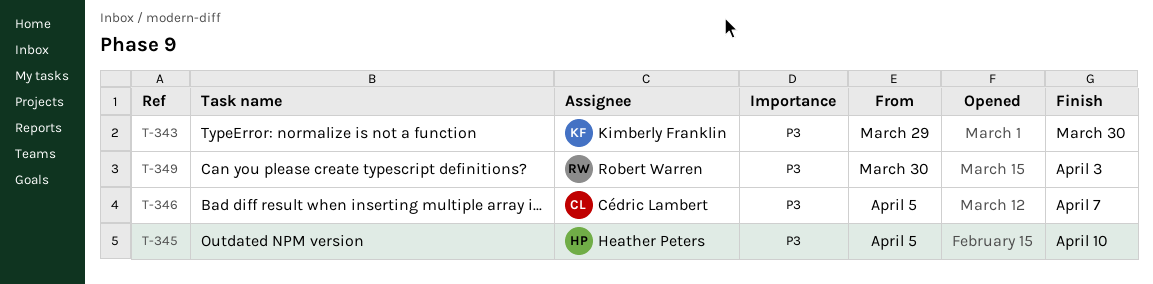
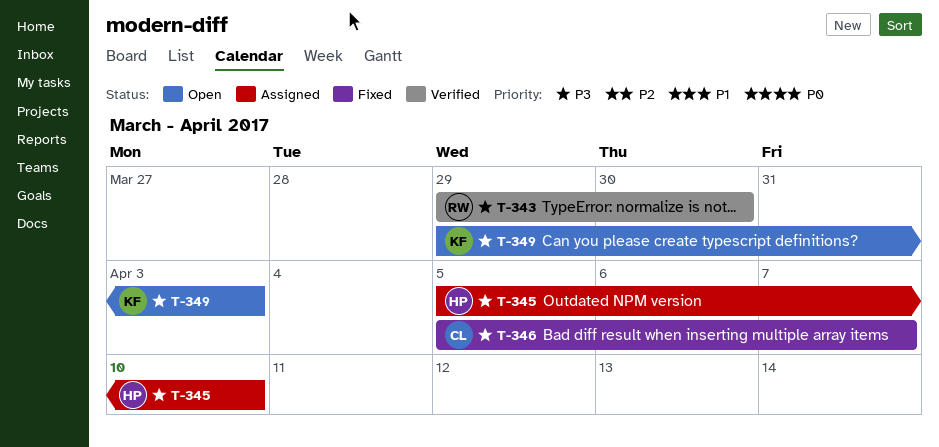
T-343, owner: Kimberly Franklin -> Robert Warren
T-349, owner: Robert Warren -> Kimberly Franklin
T-349, start: Mar 30 -> Mar 29

